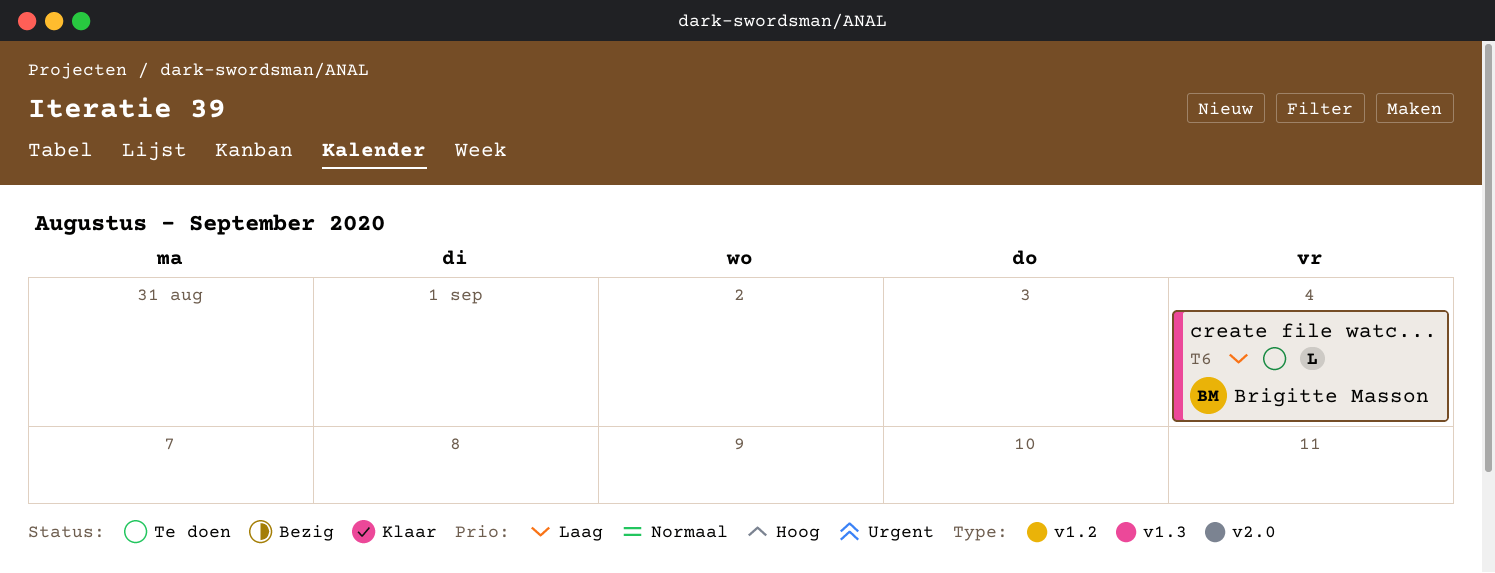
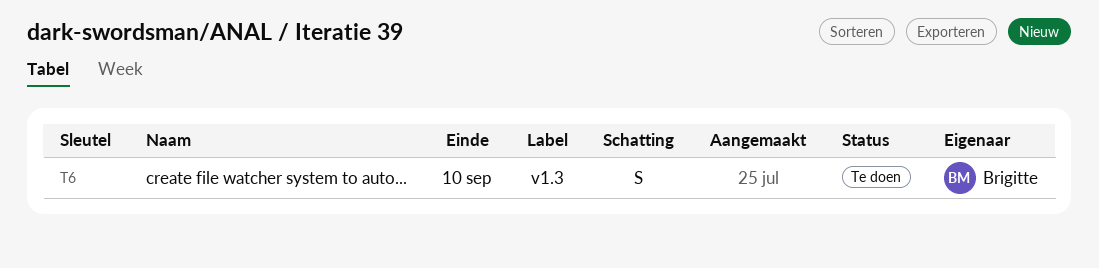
T6, estimate: L -> S
T6, due: Sep 4 -> Sep 10

